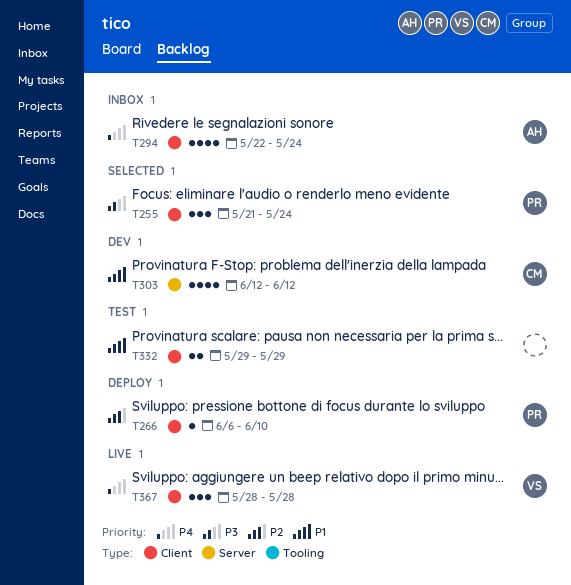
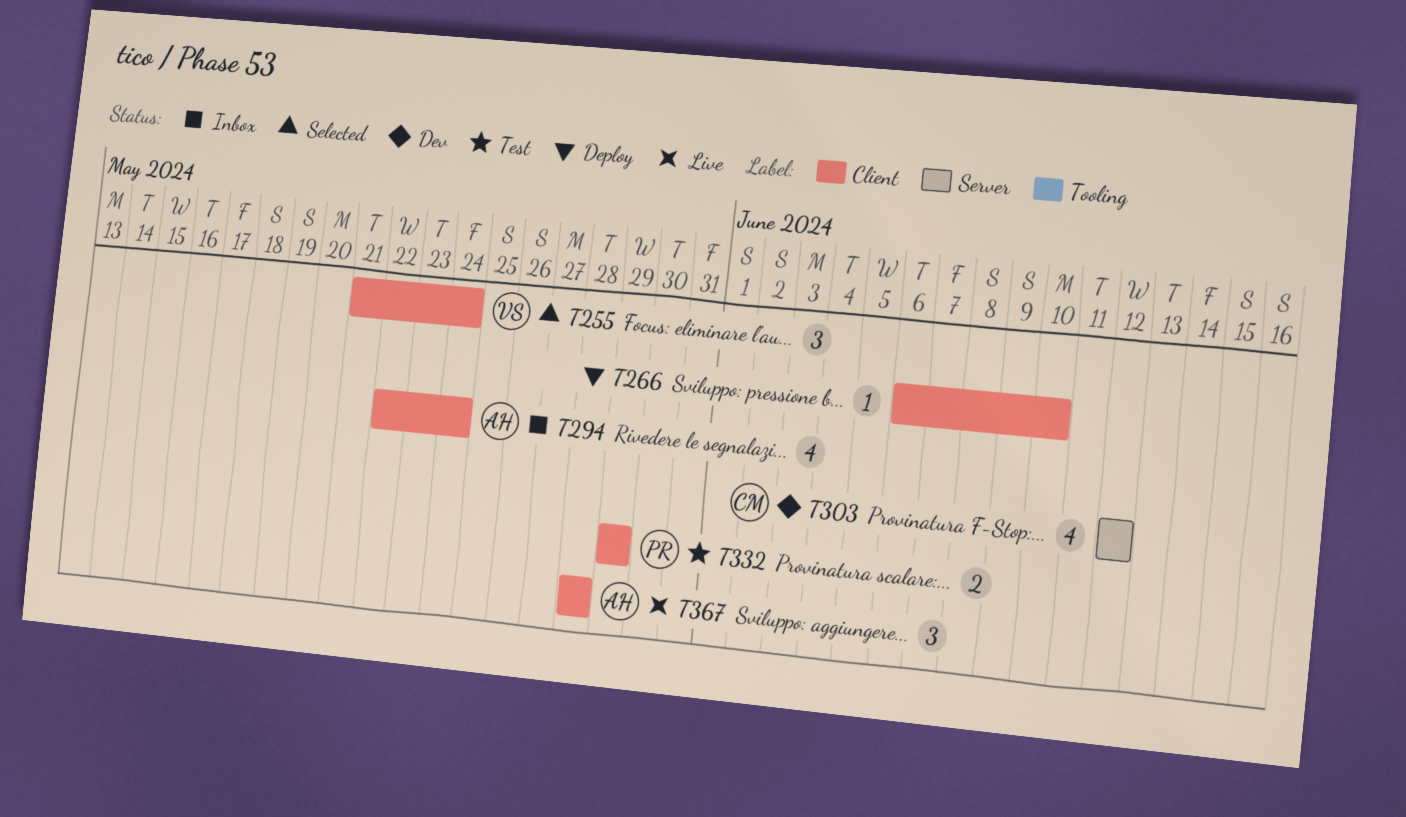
T255, owner: PR -> VS
T266, owner: PR -> none
T332, owner: none -> PR
T367, owner: VS -> AH

